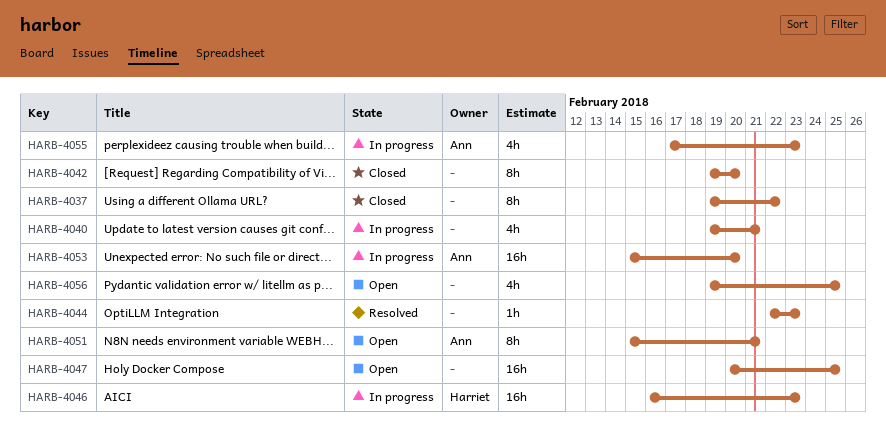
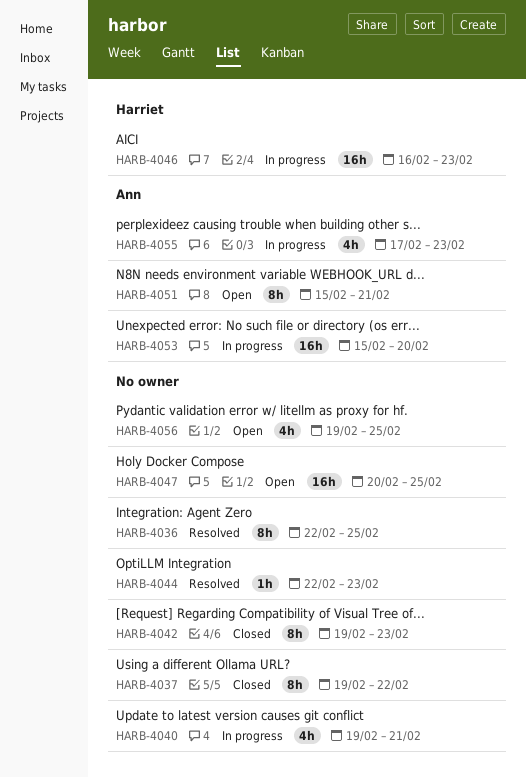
HARB-4036: none -> present
HARB-4042, due: Feb 20 -> Feb 23

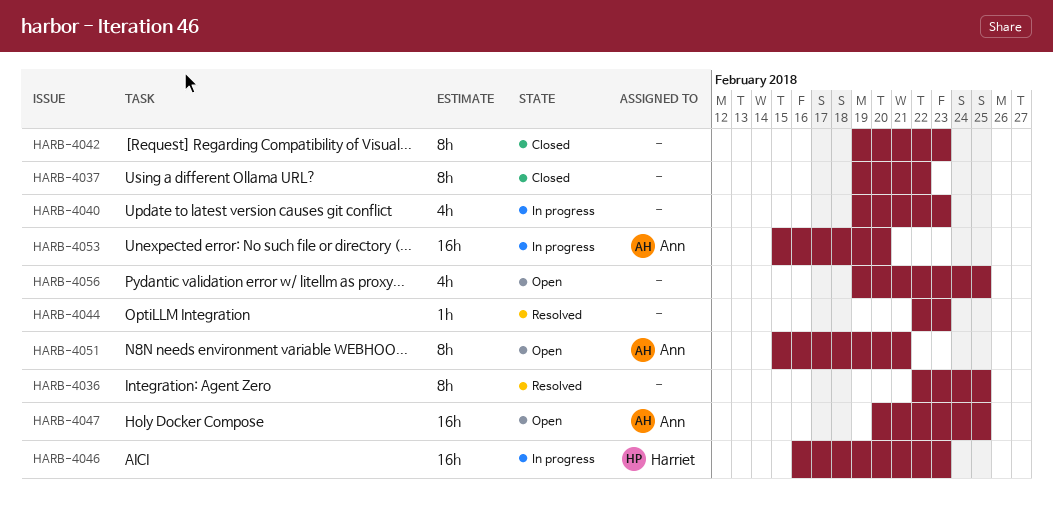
HARB-4040, due: Feb 21 -> Feb 23
HARB-4047, owner: none -> Ann
HARB-4055: present -> none

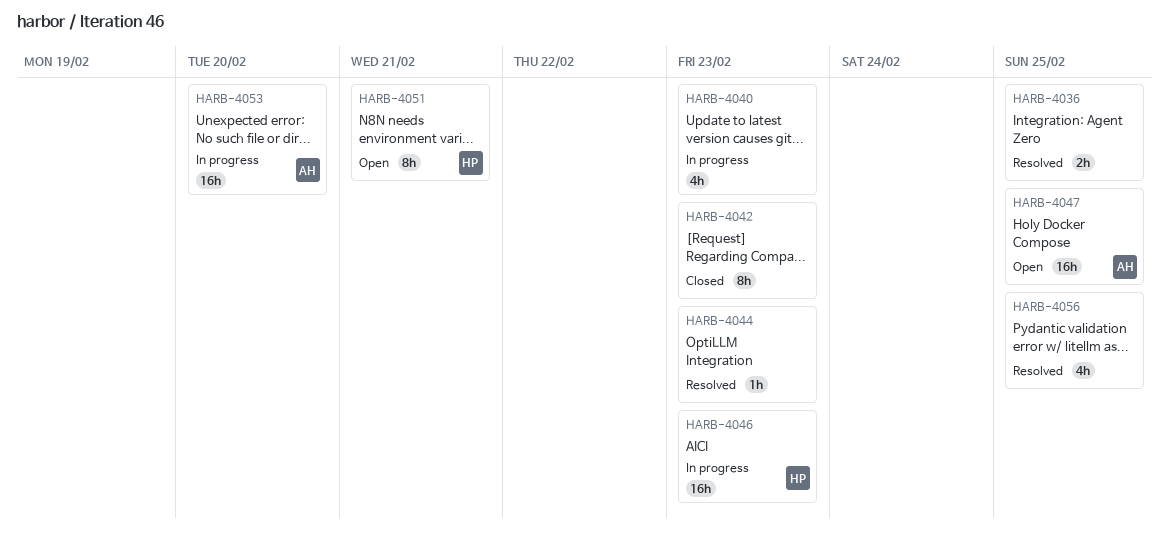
HARB-4036, estimate: 8h -> 2h
HARB-4037: present -> none
HARB-4051, owner: Ann -> Harriet
HARB-4056, status: Open -> Resolved

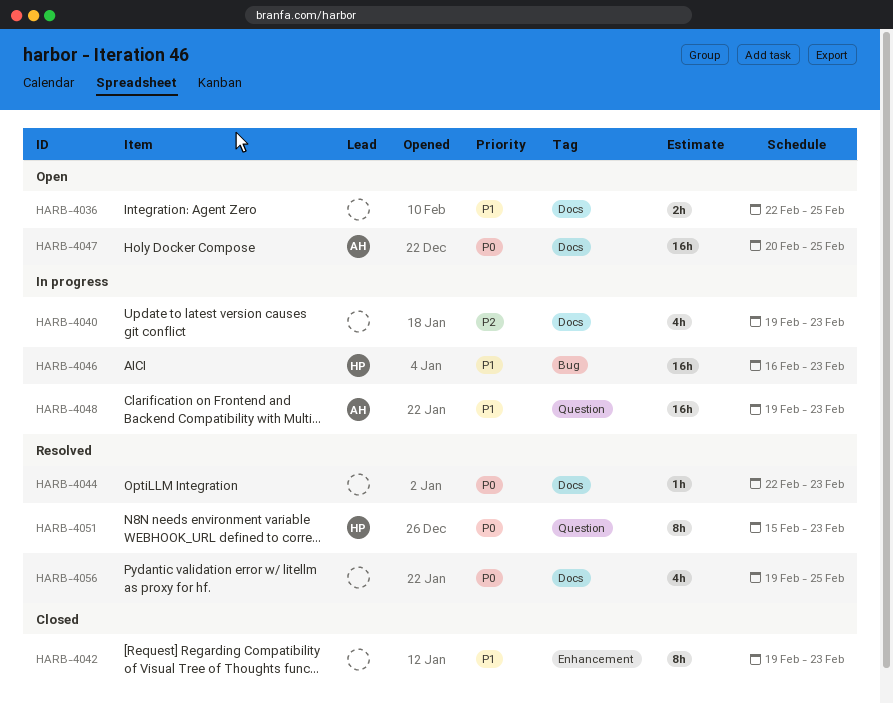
HARB-4036, status: Resolved -> Open
HARB-4048: none -> present
HARB-4051, status: Open -> Resolved
HARB-4051, due: Feb 21 -> Feb 23
HARB-4053: present -> none

